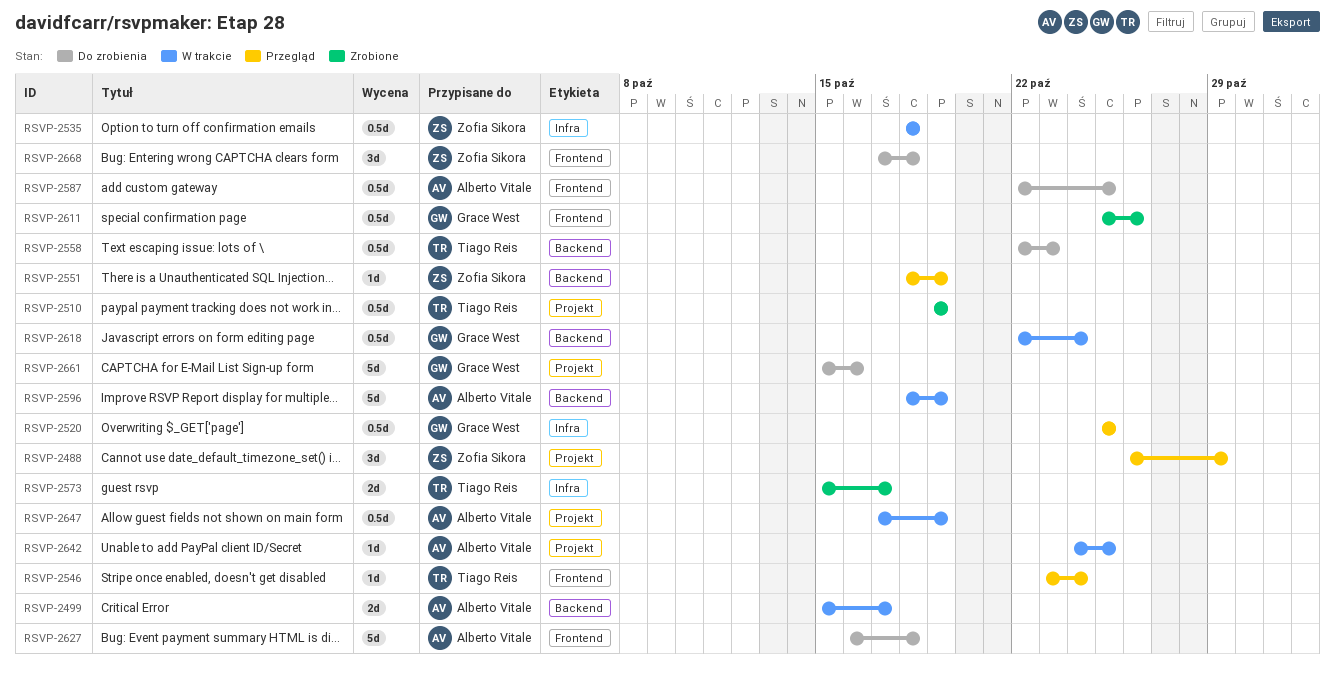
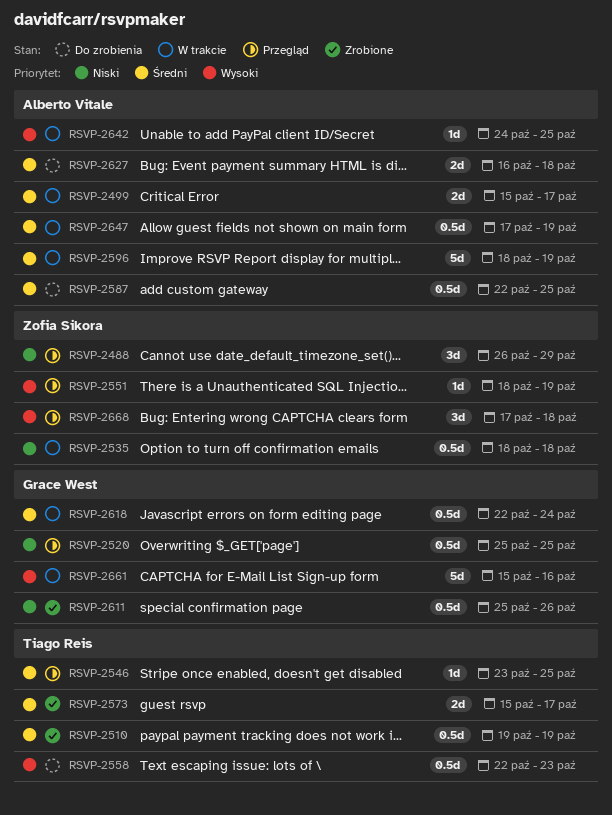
RSVP-2546, due: Oct 24 -> Oct 25
RSVP-2627, estimate: 5d -> 2d
RSVP-2661, status: Do zrobienia -> W trakcie
RSVP-2668, status: Do zrobienia -> Przegląd

